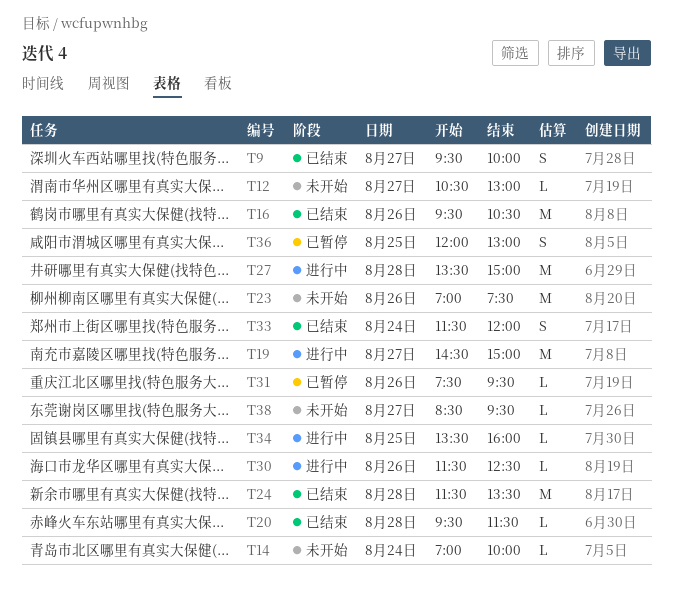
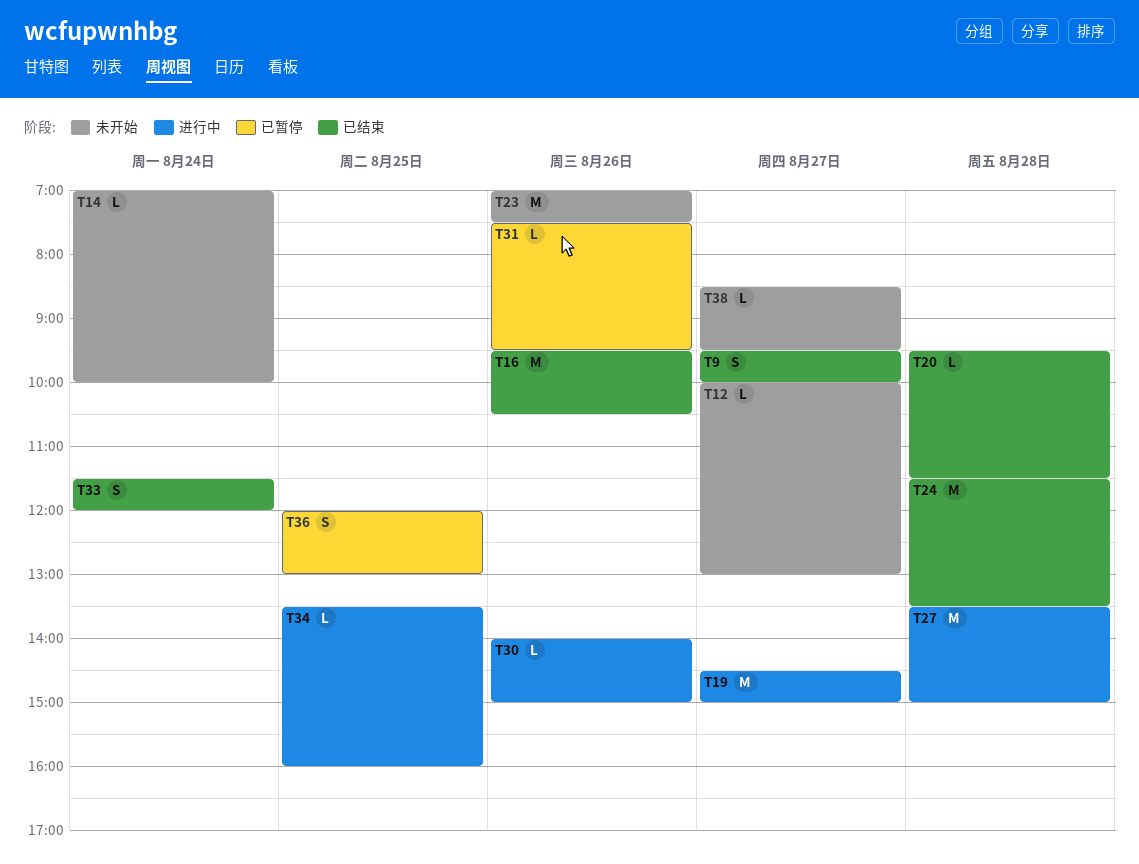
T12, begins: 10:30 -> 10:00
T30, begins: 11:30 -> 14:00
T30, ends: 12:30 -> 15:00

